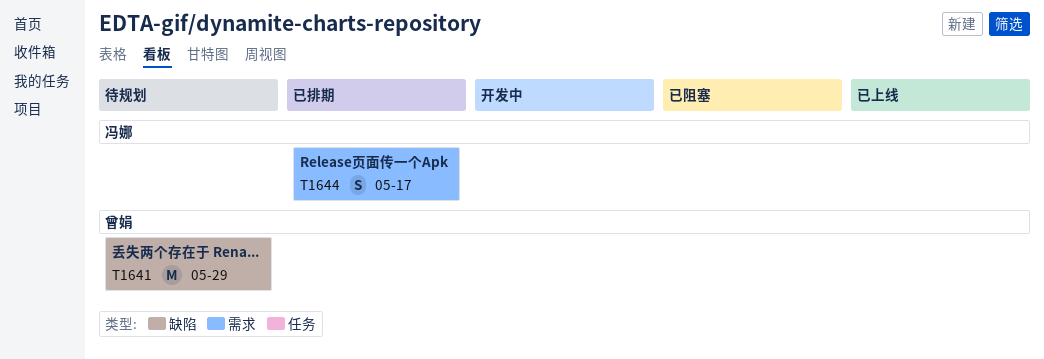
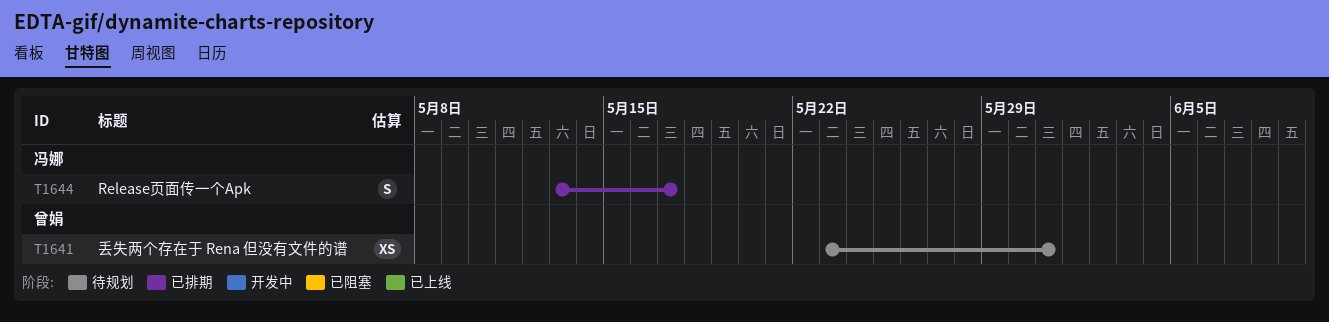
T1641, estimate: M -> XS
T1641, due: May 29 -> May 31

